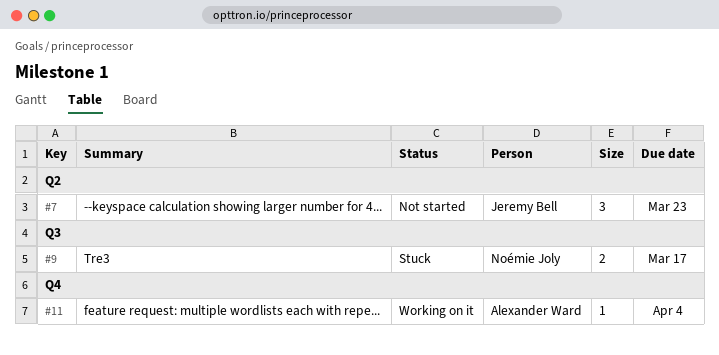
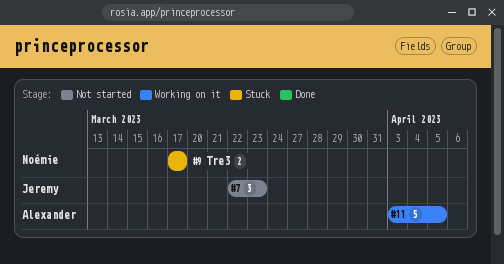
#11, estimate: 1 -> 5
#11, due: Apr 4 -> Apr 5

